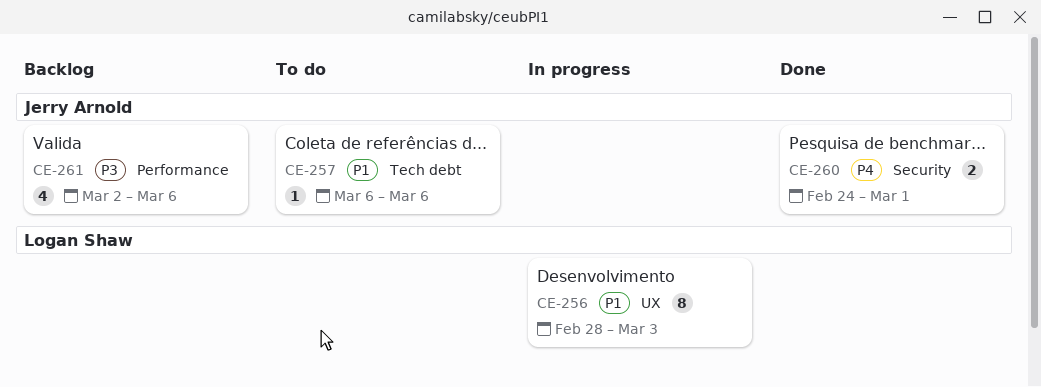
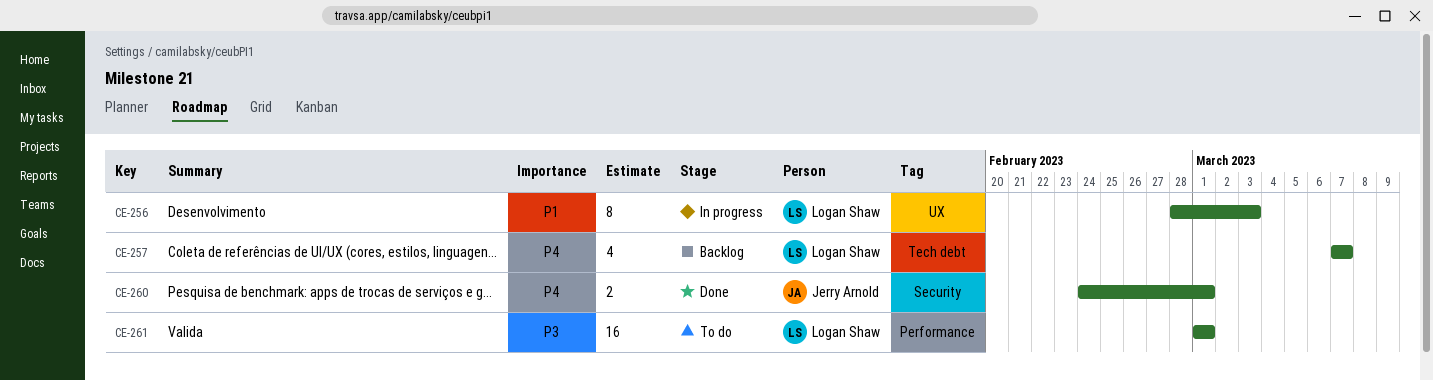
CE-257, status: To do -> Backlog
CE-257, owner: Jerry Arnold -> Logan Shaw
CE-257, priority: P1 -> P4
CE-257, estimate: 1 -> 4
CE-257, start: Mar 6 -> Mar 7
CE-257, due: Mar 6 -> Mar 7
CE-261, status: Backlog -> To do
CE-261, owner: Jerry Arnold -> Logan Shaw
CE-261, estimate: 4 -> 16
CE-261, start: Mar 2 -> Mar 1
CE-261, due: Mar 6 -> Mar 1

